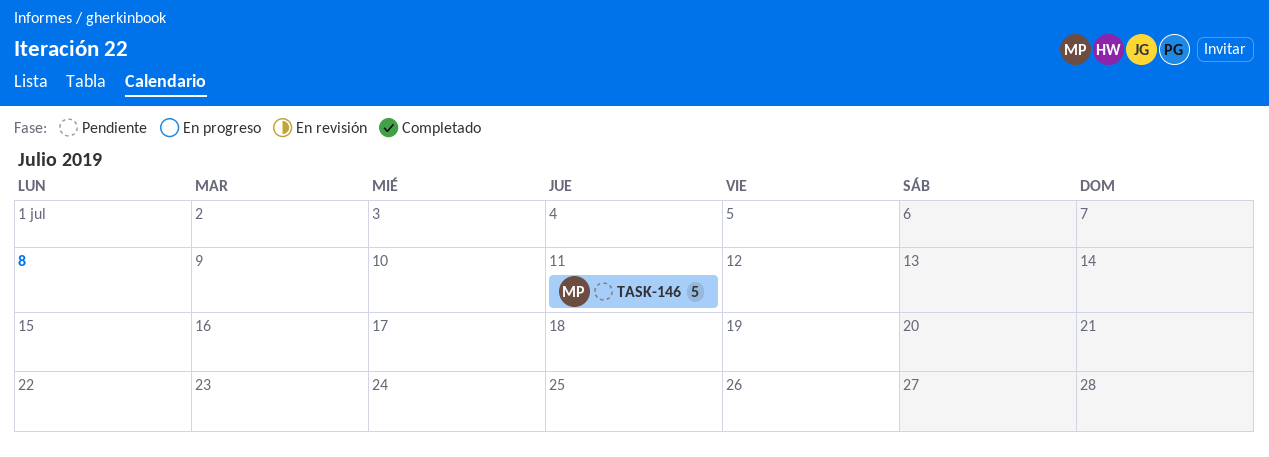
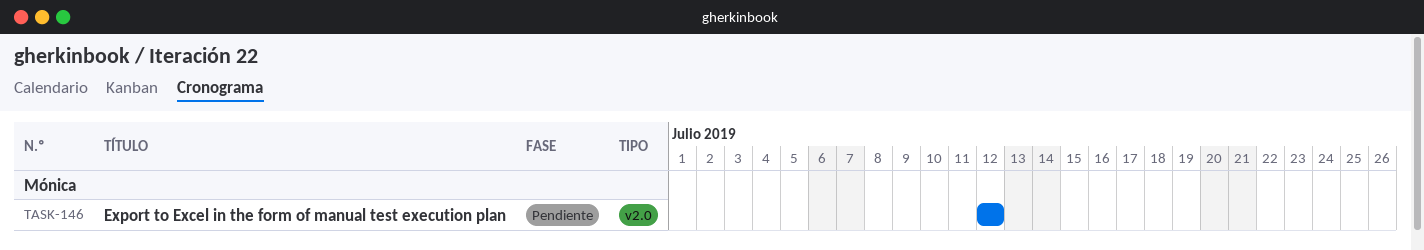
TASK-146, start: Jul 11 -> Jul 12
TASK-146, due: Jul 11 -> Jul 12

